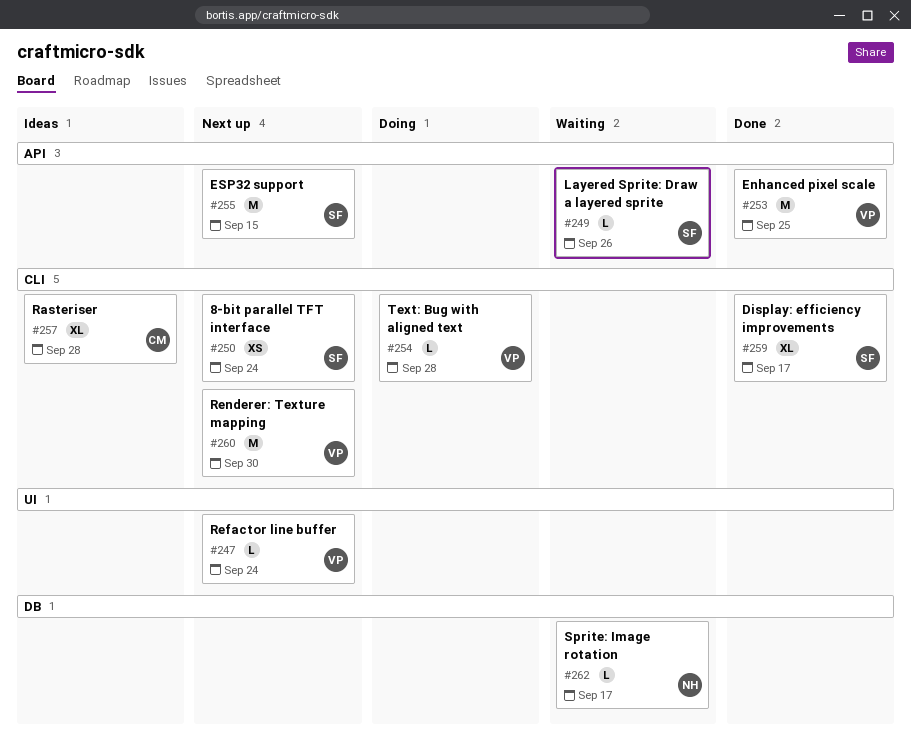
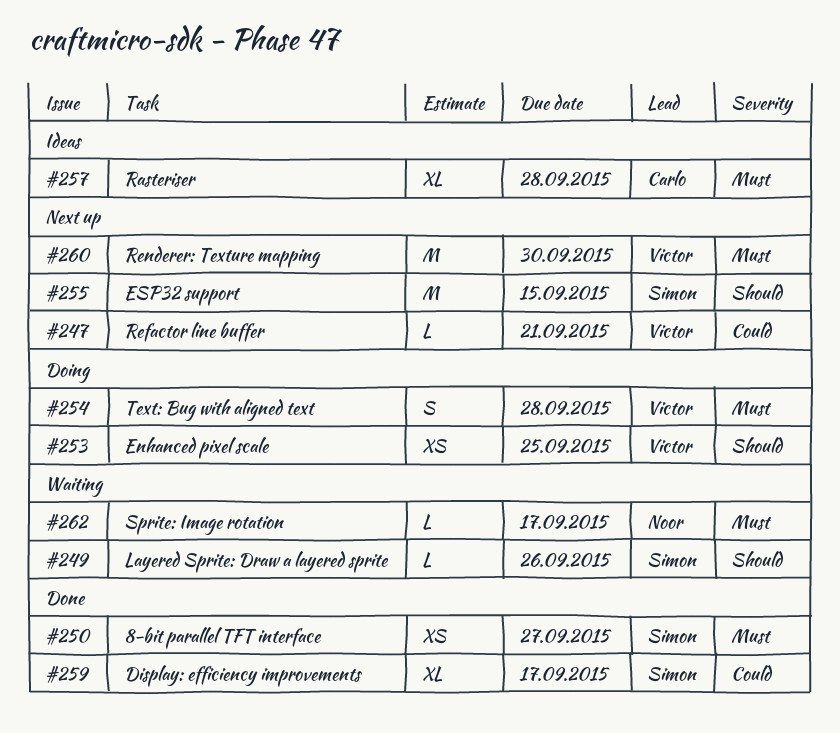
#247, due: Sep 24 -> Sep 21
#250, status: Next up -> Done
#250, due: Sep 24 -> Sep 27
#253, status: Done -> Doing
#253, estimate: M -> XS
#254, estimate: L -> S

